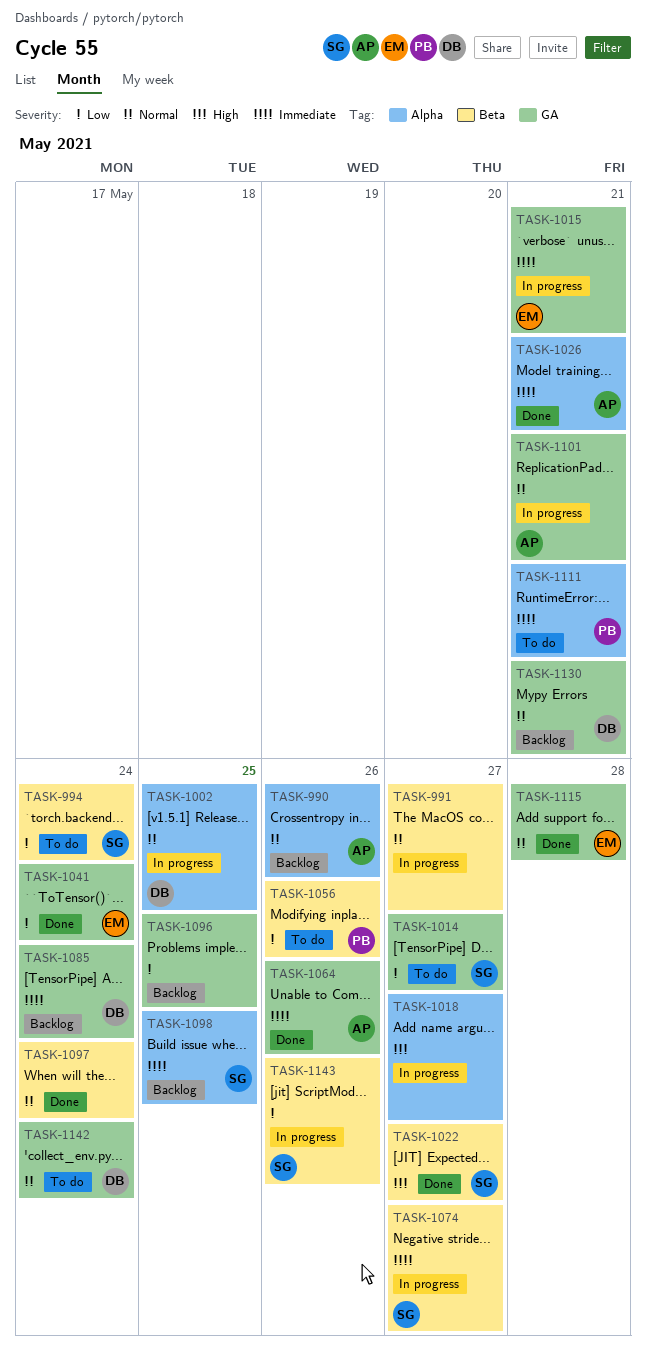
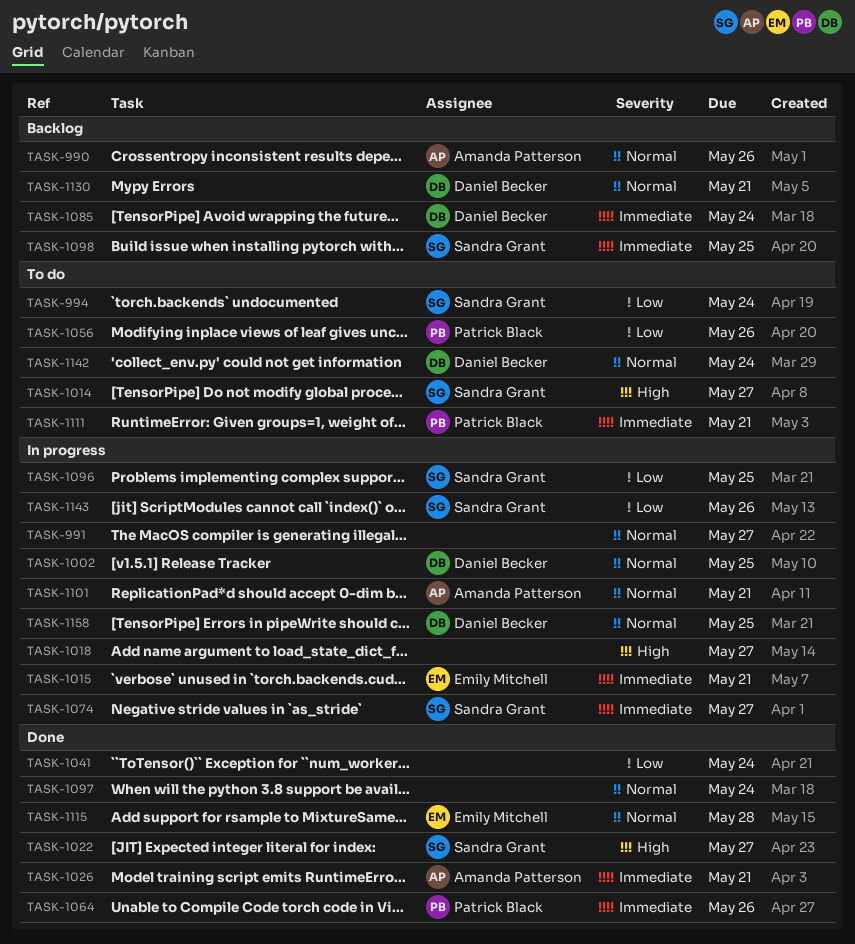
TASK-1014, priority: Low -> High
TASK-1041, owner: Emily Mitchell -> none
TASK-1064, owner: Amanda Patterson -> Patrick Black
TASK-1096, status: Backlog -> In progress
TASK-1096, owner: none -> Sandra Grant
TASK-1158: none -> present

